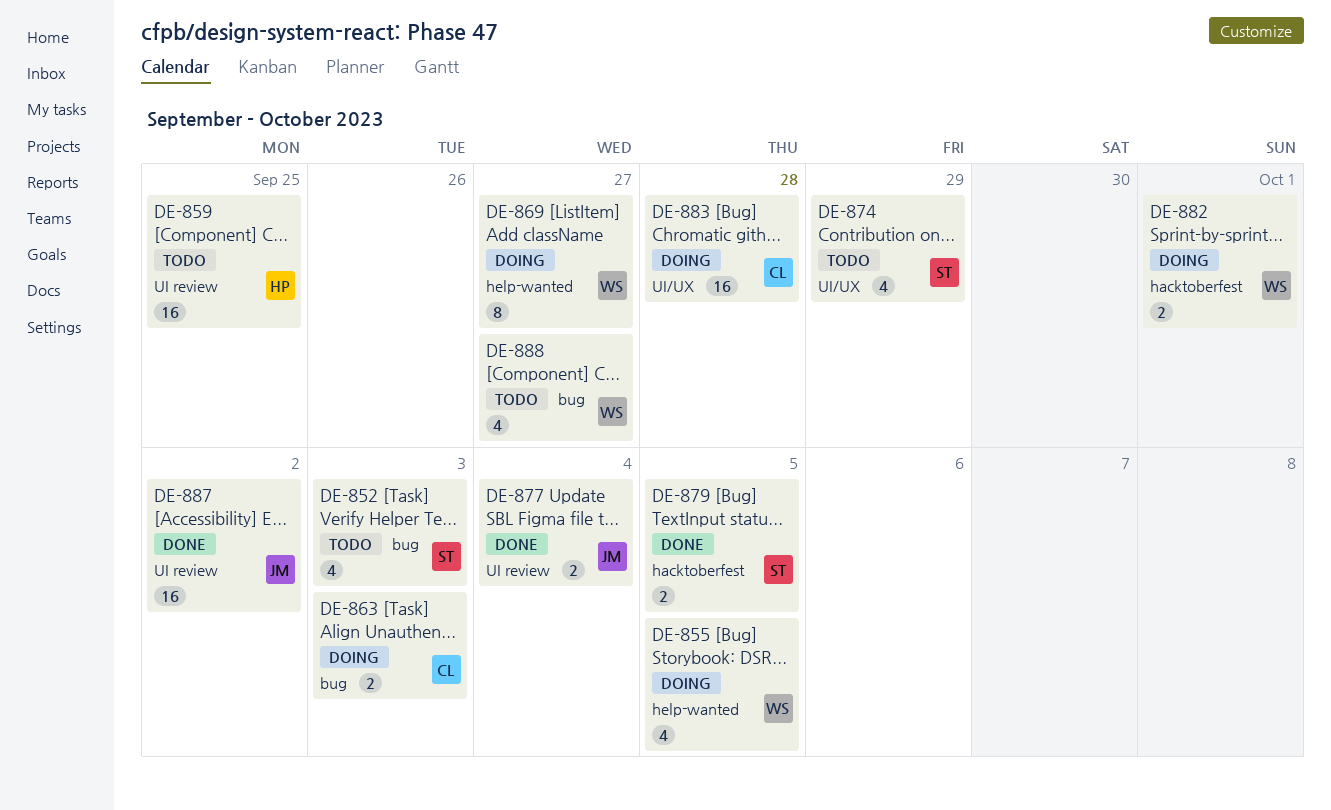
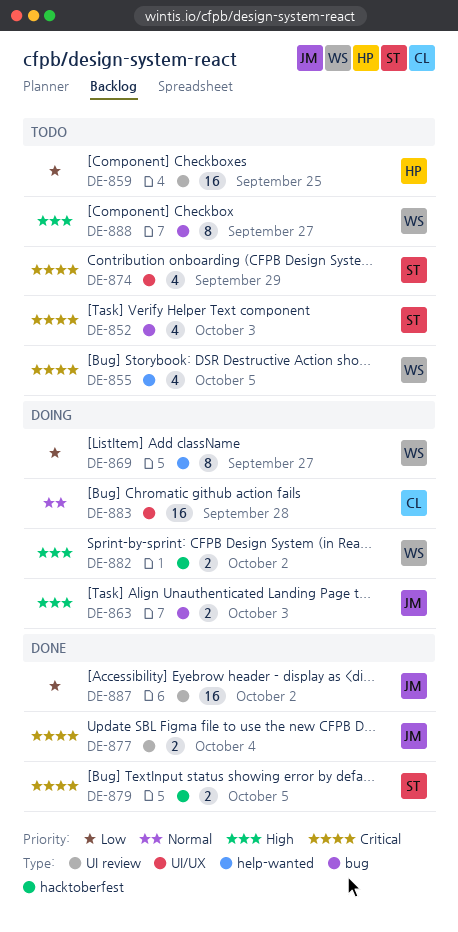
DE-855, status: Doing -> Todo
DE-863, owner: CL -> JM
DE-882, due: Oct 1 -> Oct 2
DE-888, estimate: 4 -> 8

